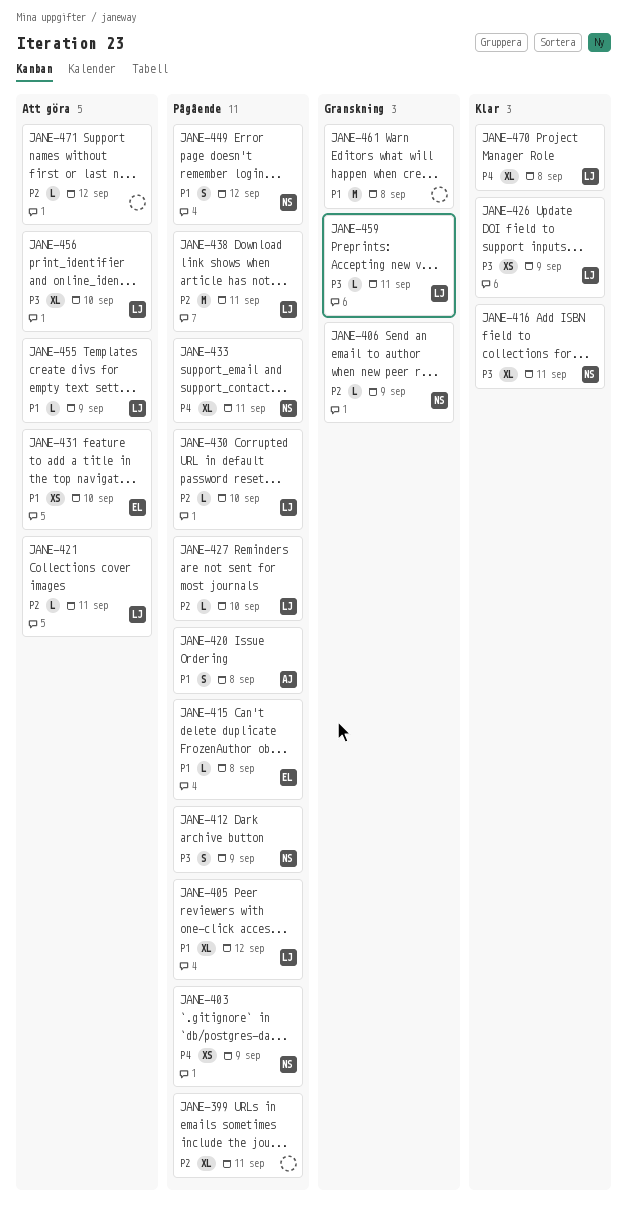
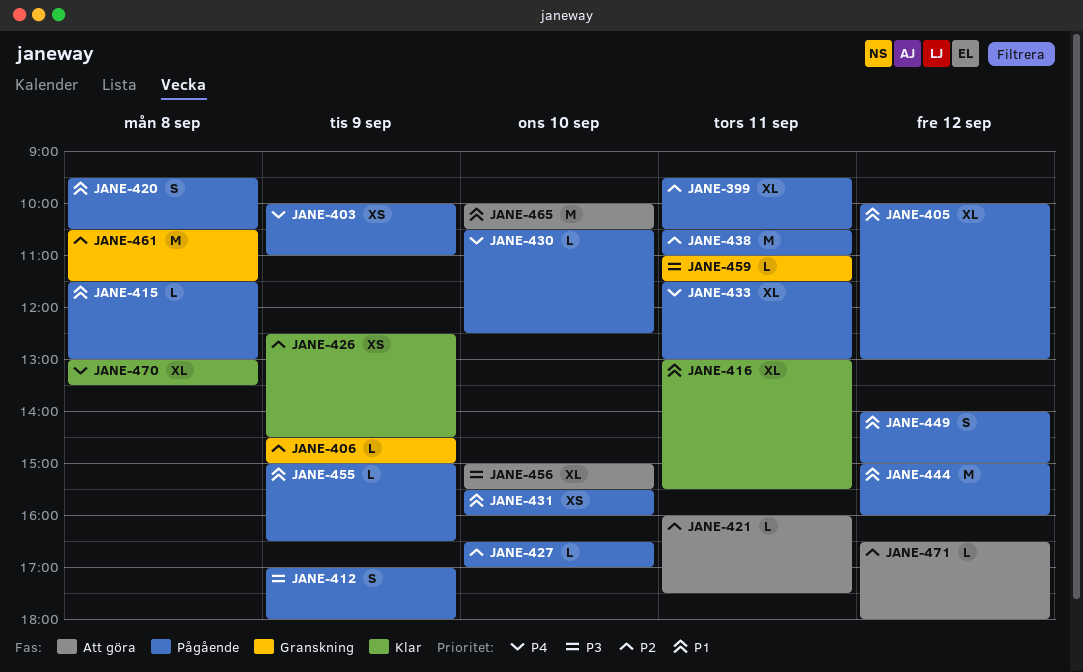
JANE-416, priority: P3 -> P1
JANE-426, priority: P3 -> P2
JANE-430, priority: P2 -> P4
JANE-431, status: Att göra -> Pågående
JANE-444: none -> present
JANE-455, status: Att göra -> Pågående
JANE-461, priority: P1 -> P2
JANE-465: none -> present

